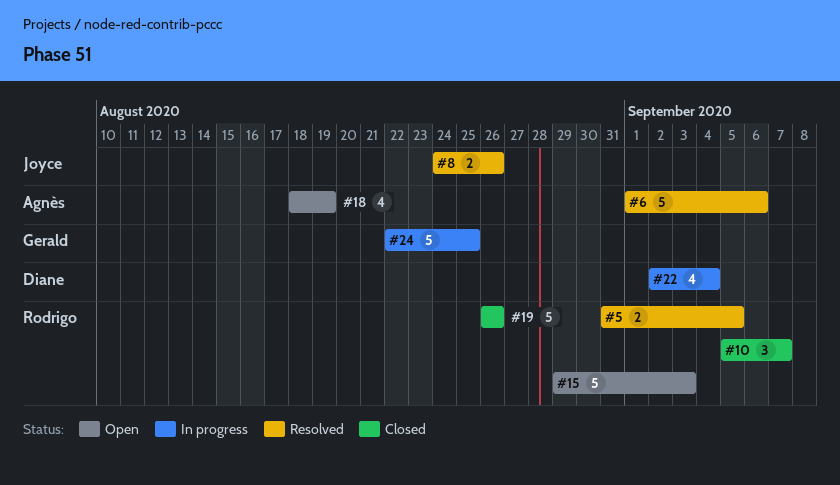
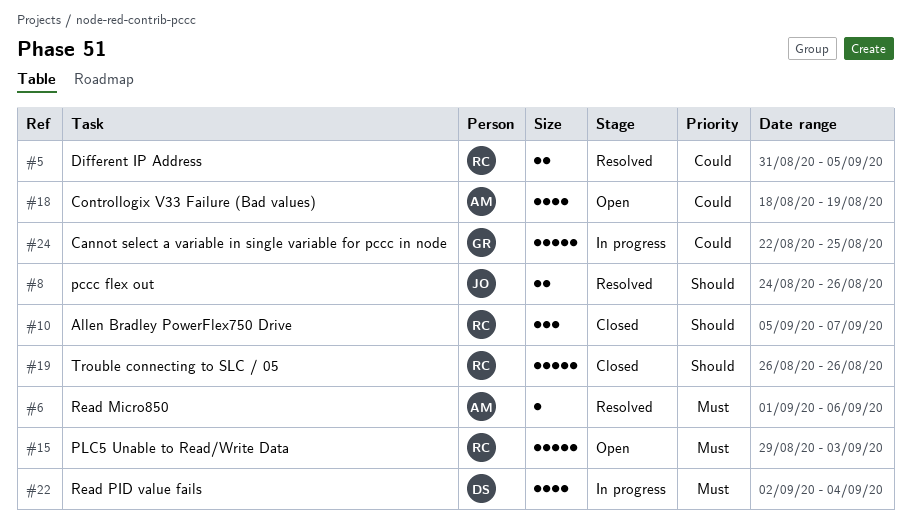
#6, estimate: 5 -> 1

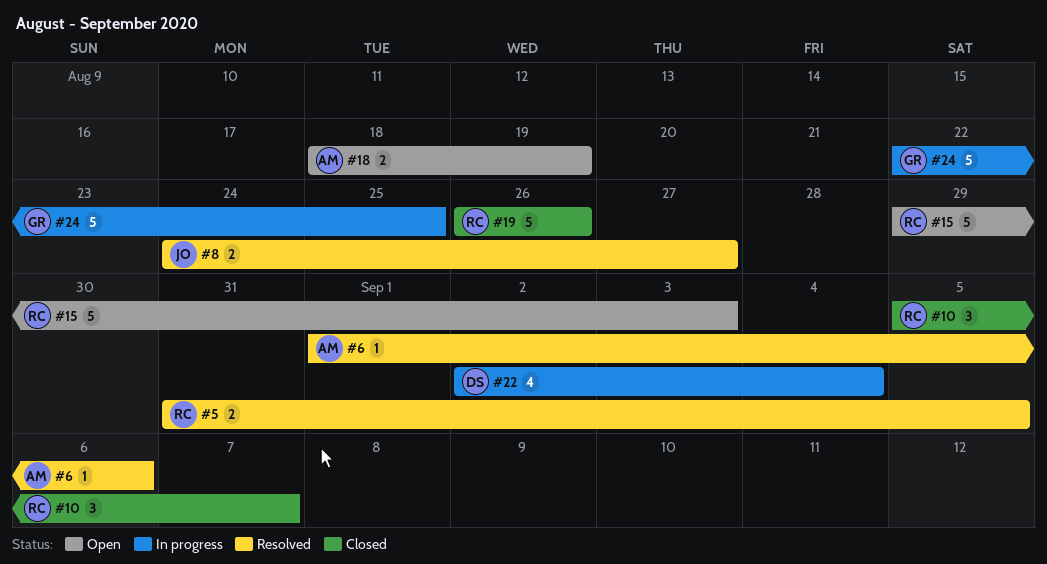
#8, due: Aug 26 -> Aug 27
#18, estimate: 4 -> 2

